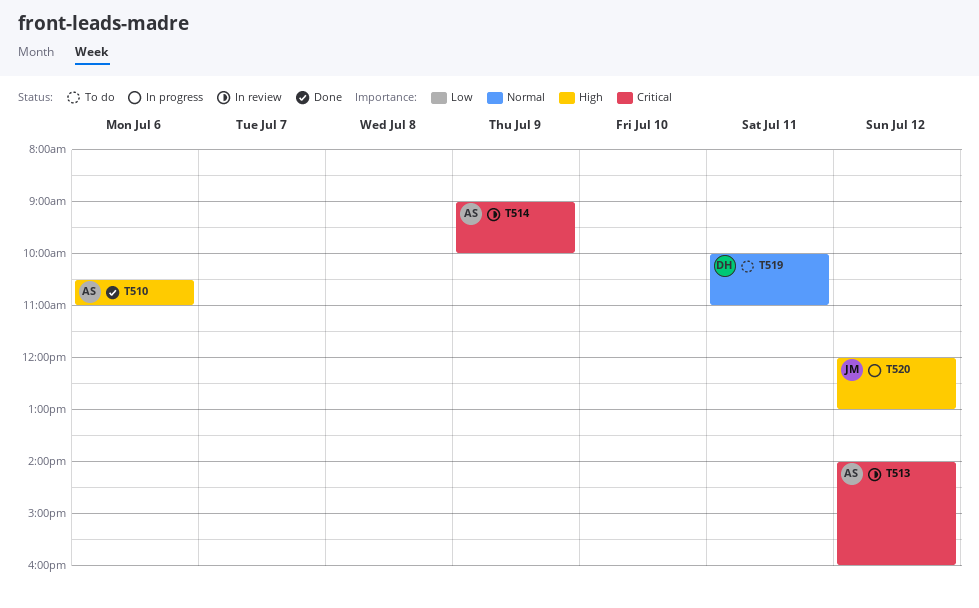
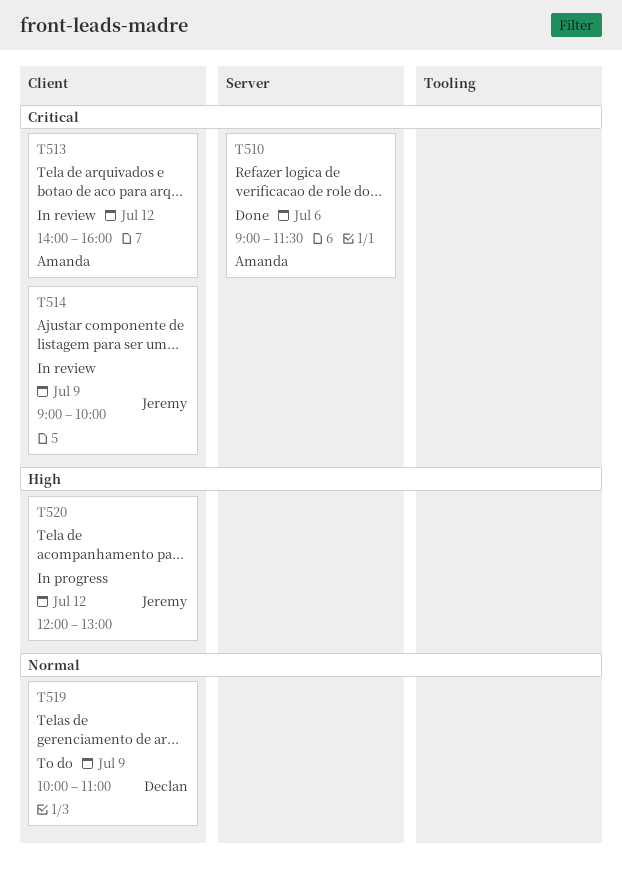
T510, priority: High -> Critical
T510, begins: 10:30 -> 09:00
T510, ends: 11:00 -> 11:30
T514, owner: Amanda -> Jeremy
T519, day: Jul 11 -> Jul 9

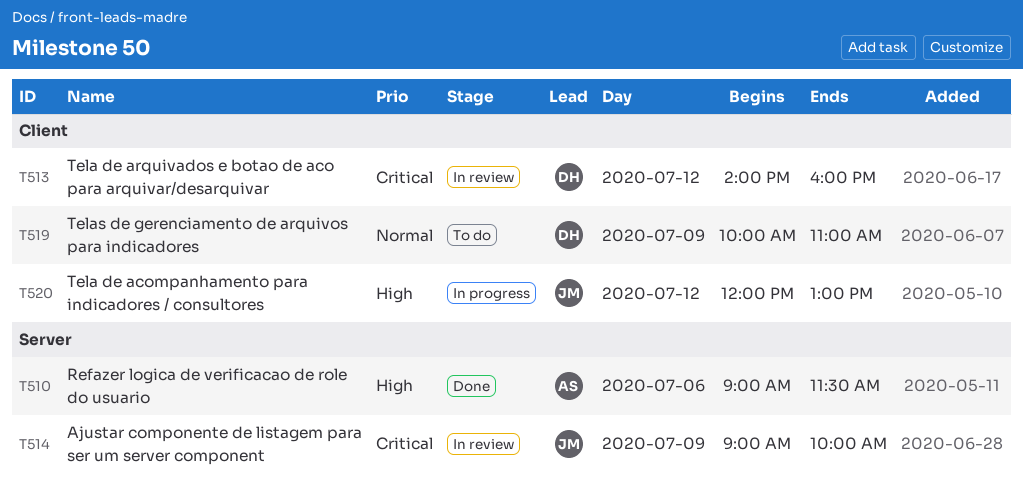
T510, priority: Critical -> High
T513, owner: Amanda -> Declan
T514, label: Client -> Server

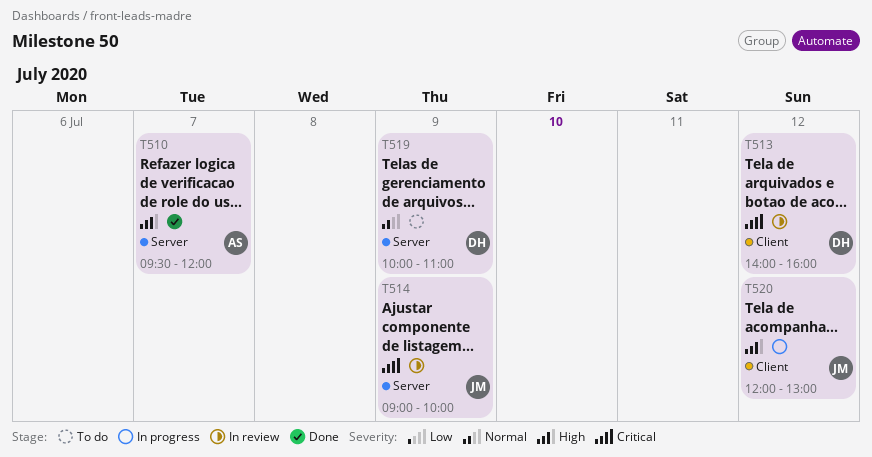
T510, day: Jul 6 -> Jul 7
T510, begins: 09:00 -> 09:30
T510, ends: 11:30 -> 12:00
T519, label: Client -> Server

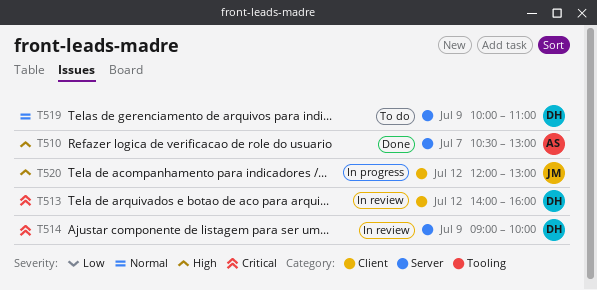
T510, begins: 09:30 -> 10:30
T510, ends: 12:00 -> 13:00
T514, owner: JM -> DH

